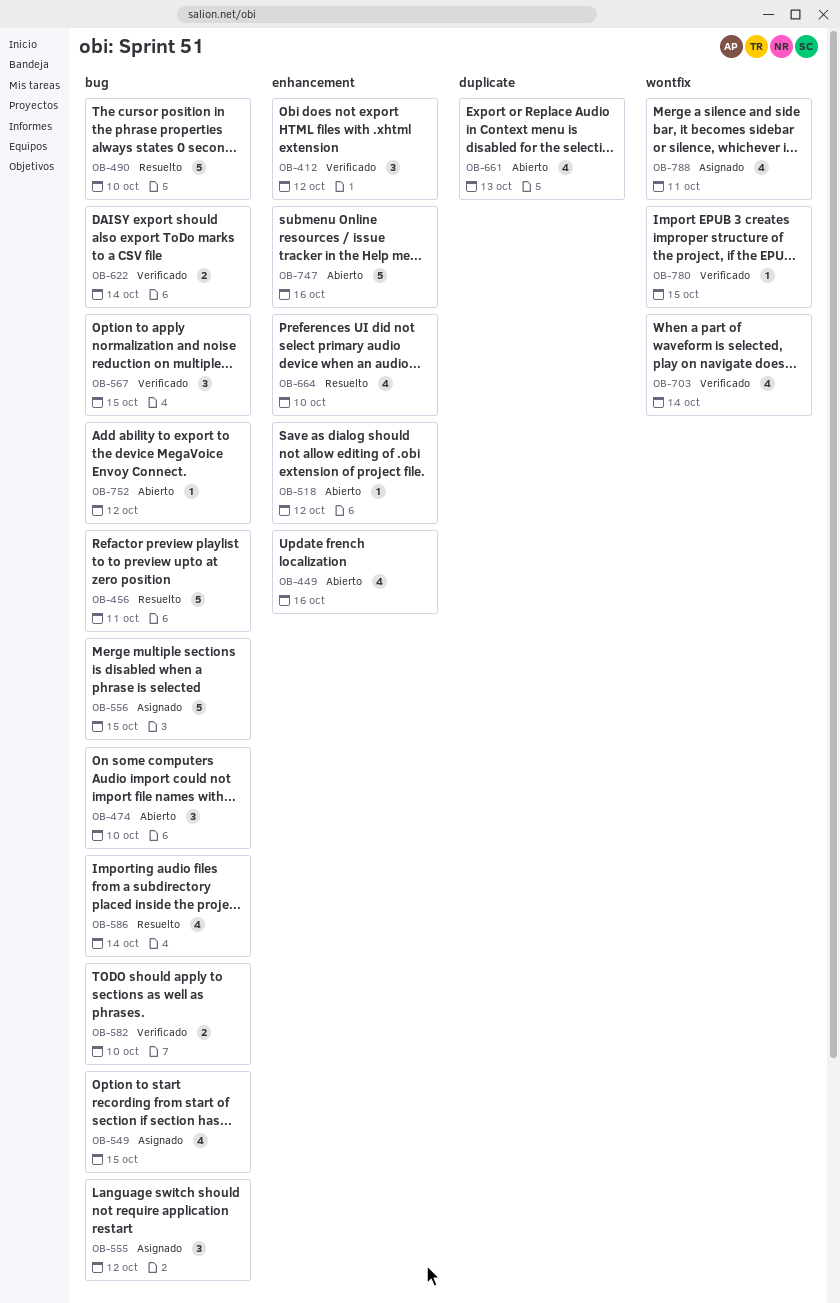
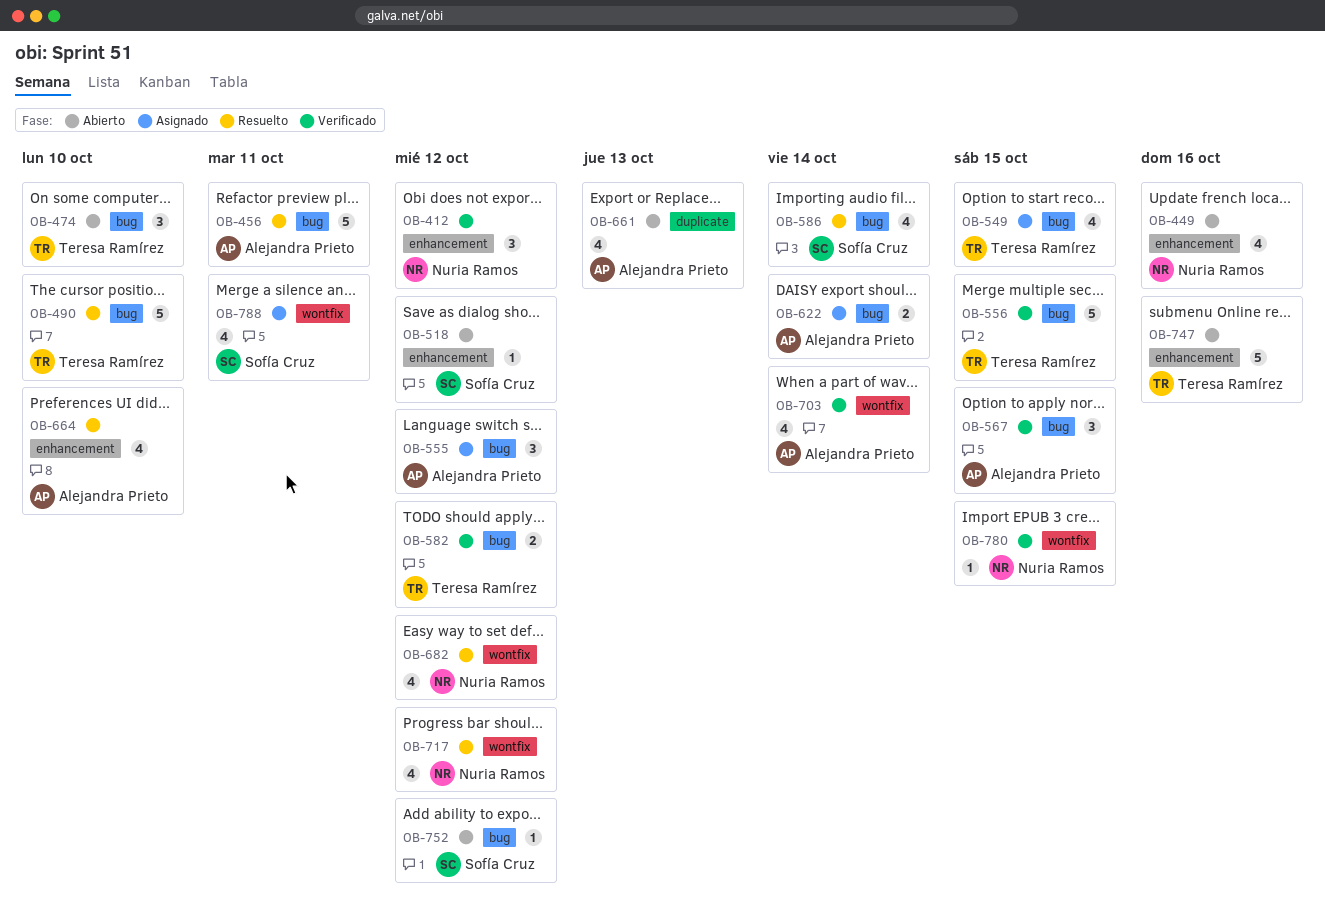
OB-556, status: Asignado -> Verificado
OB-582, due: Oct 10 -> Oct 12
OB-622, status: Verificado -> Asignado
OB-682: none -> present
OB-717: none -> present

